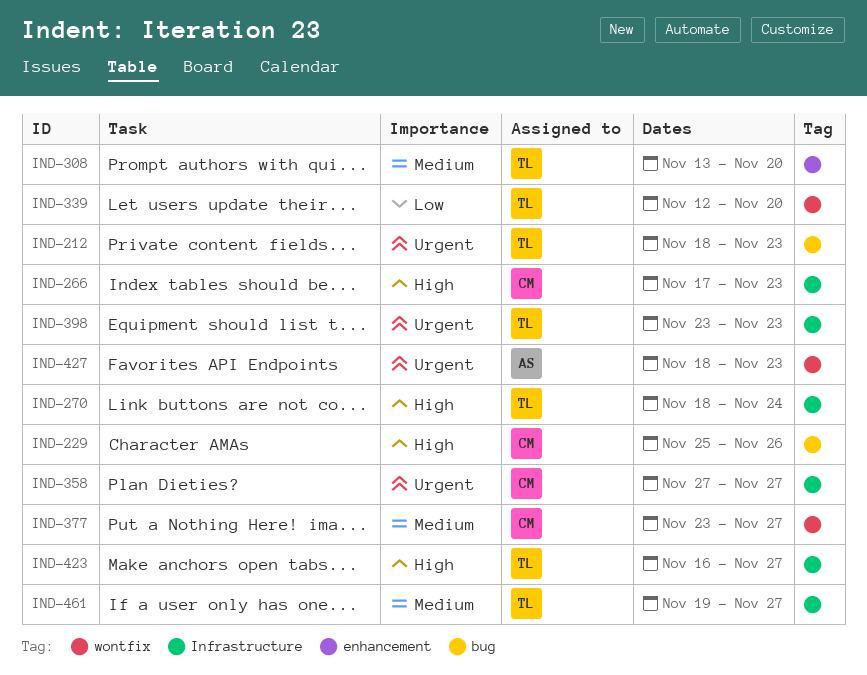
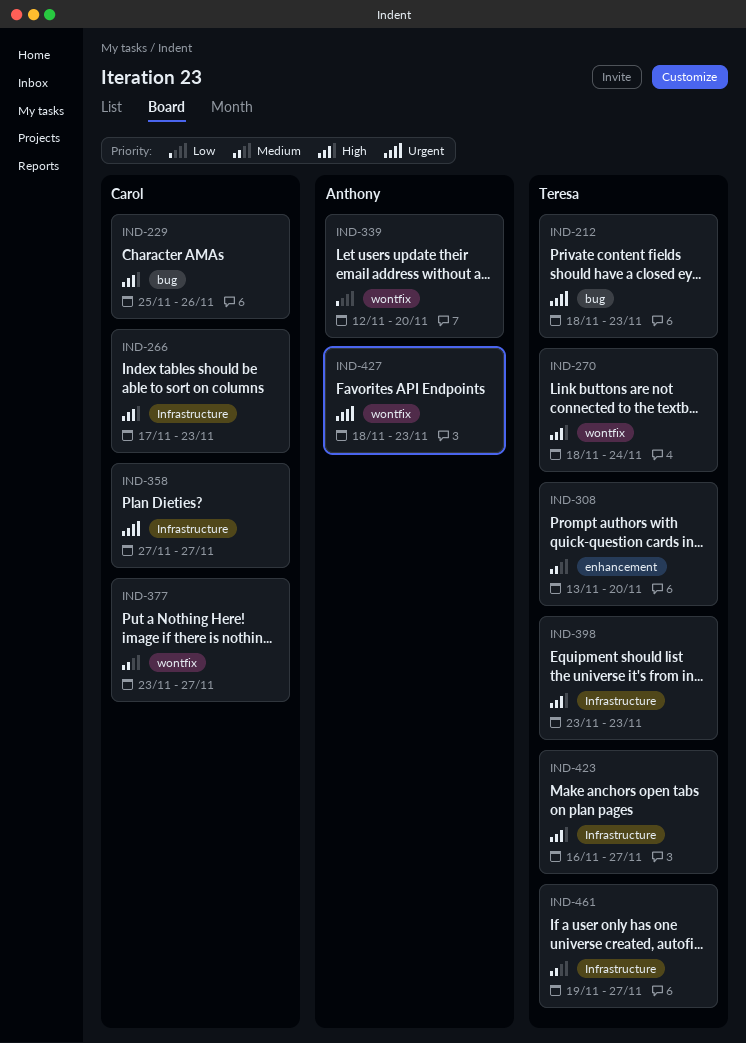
IND-270, label: Infrastructure -> wontfix
IND-339, owner: Teresa -> Anthony
IND-398, priority: Urgent -> High

